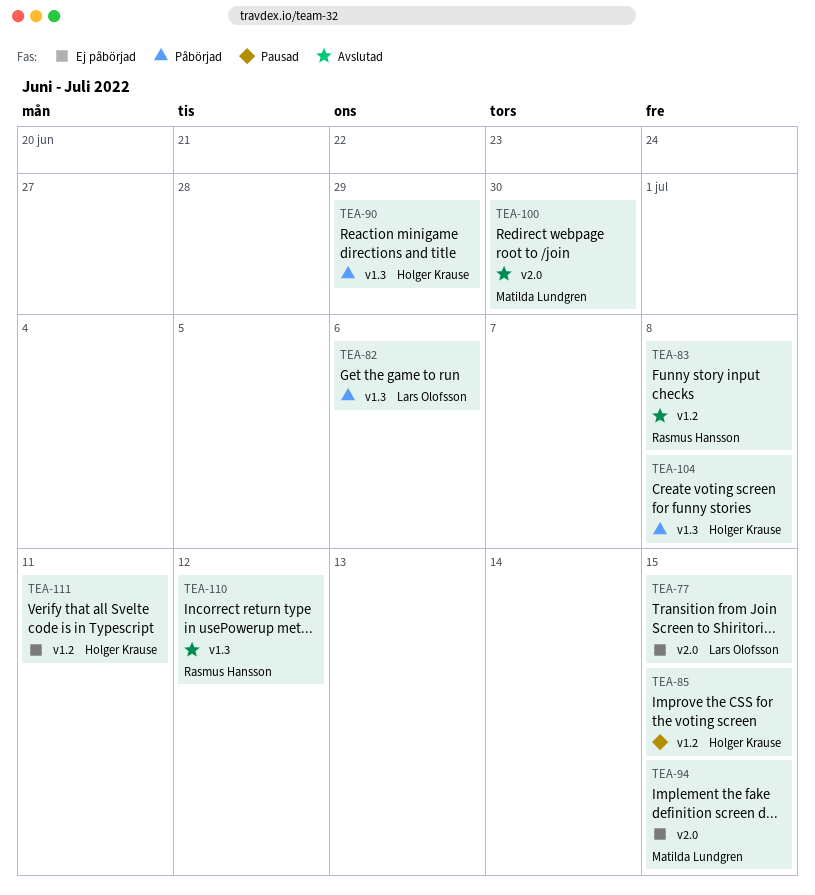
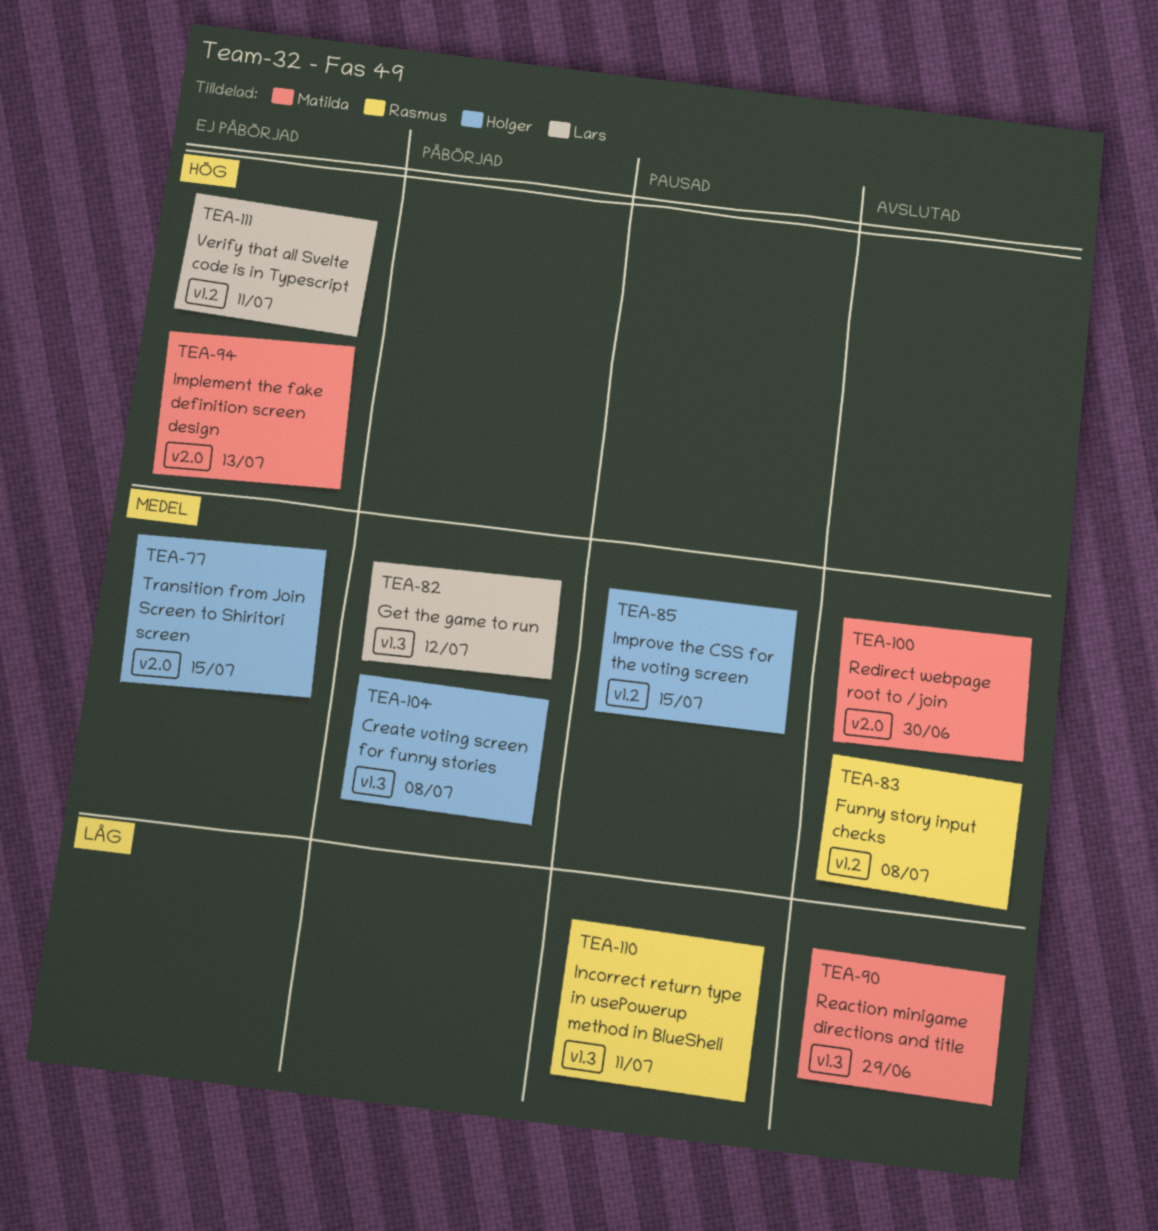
TEA-77, owner: Lars Olofsson -> Holger Krause
TEA-82, due: Jul 6 -> Jul 12
TEA-90, status: Påbörjad -> Avslutad
TEA-90, owner: Holger Krause -> Matilda Lundgren
TEA-94, due: Jul 15 -> Jul 13
TEA-110, status: Avslutad -> Pausad
TEA-110, due: Jul 12 -> Jul 11
TEA-111, owner: Holger Krause -> Lars Olofsson

